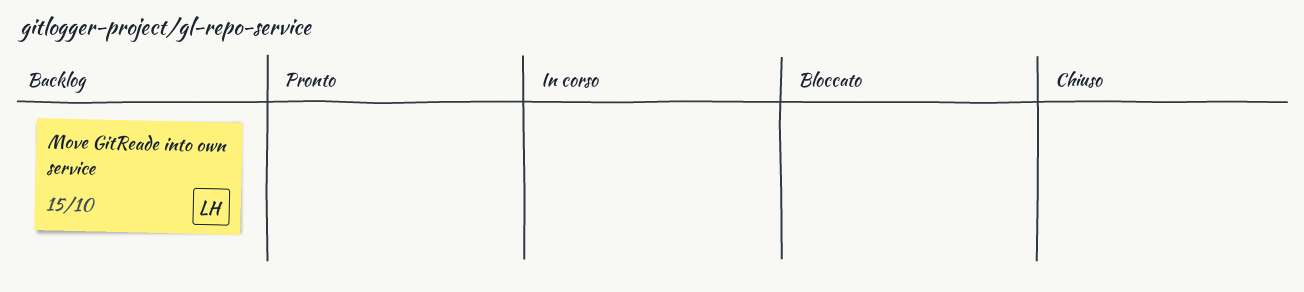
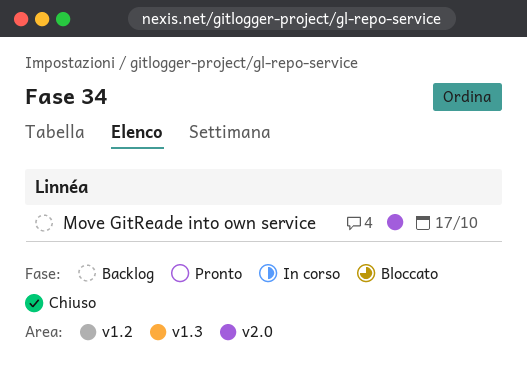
Move GitReade into own service, due: Oct 15 -> Oct 17

